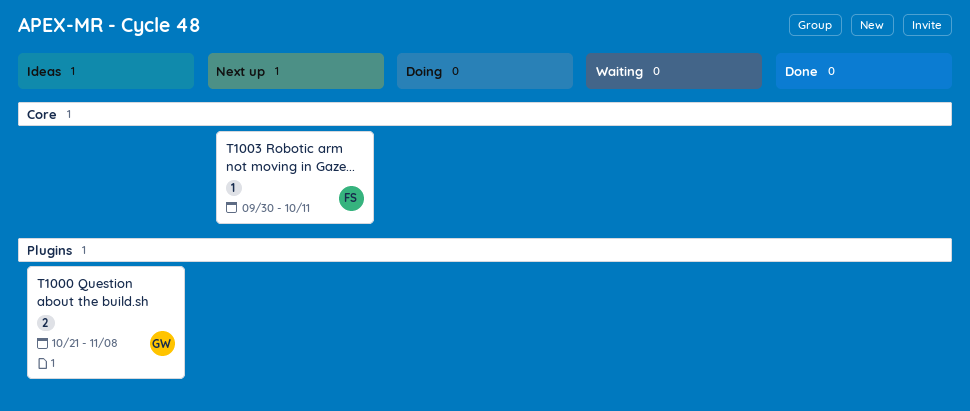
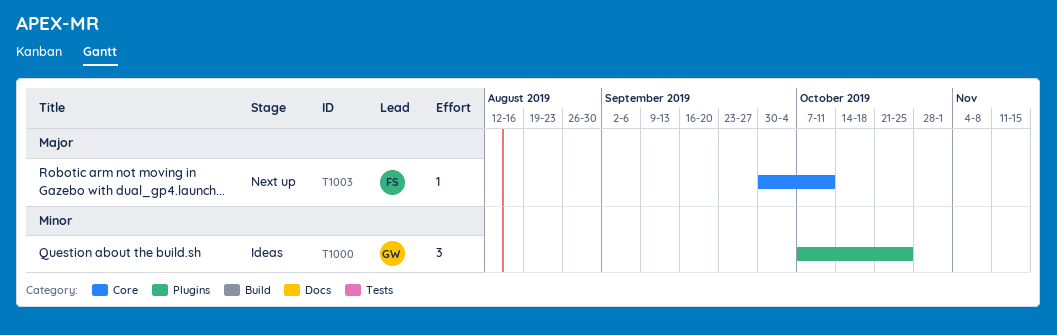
T1000, estimate: 2 -> 3
T1000, start: Oct 21 -> Oct 7
T1000, due: Nov 8 -> Oct 25

